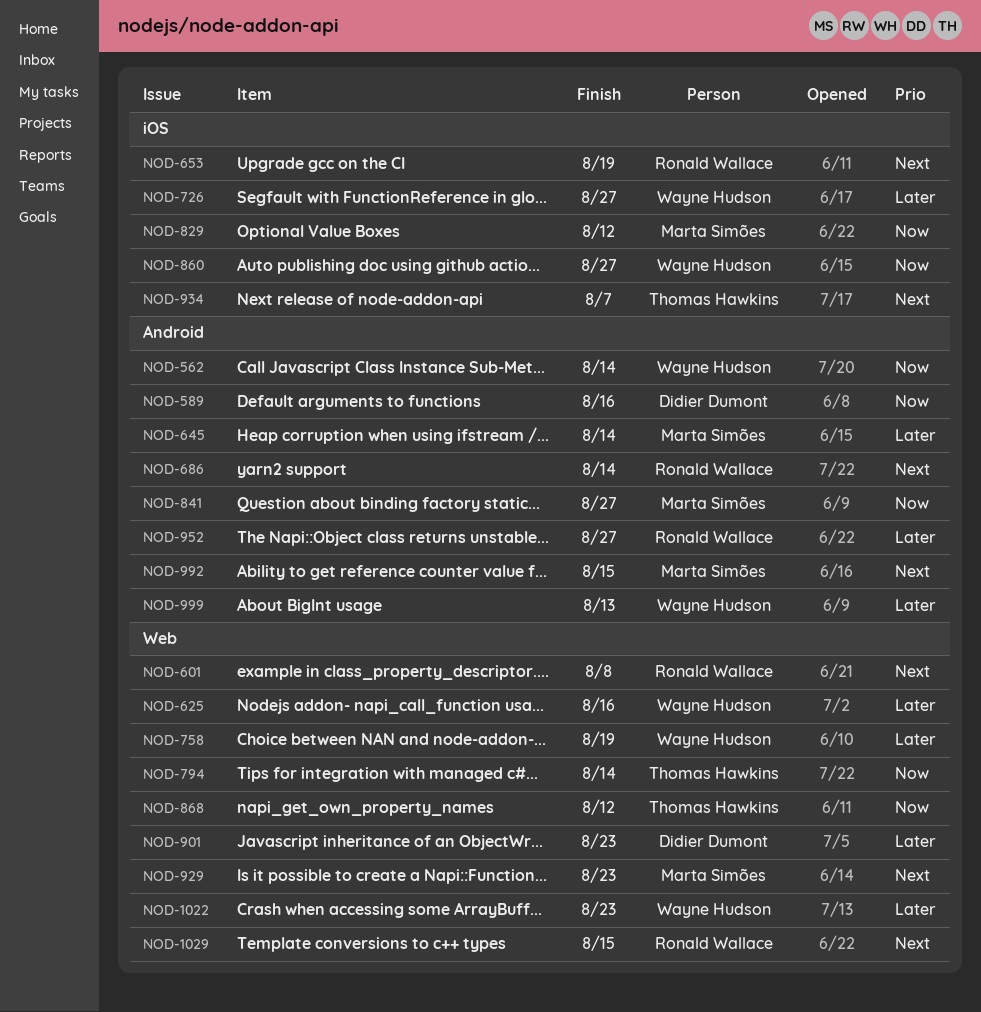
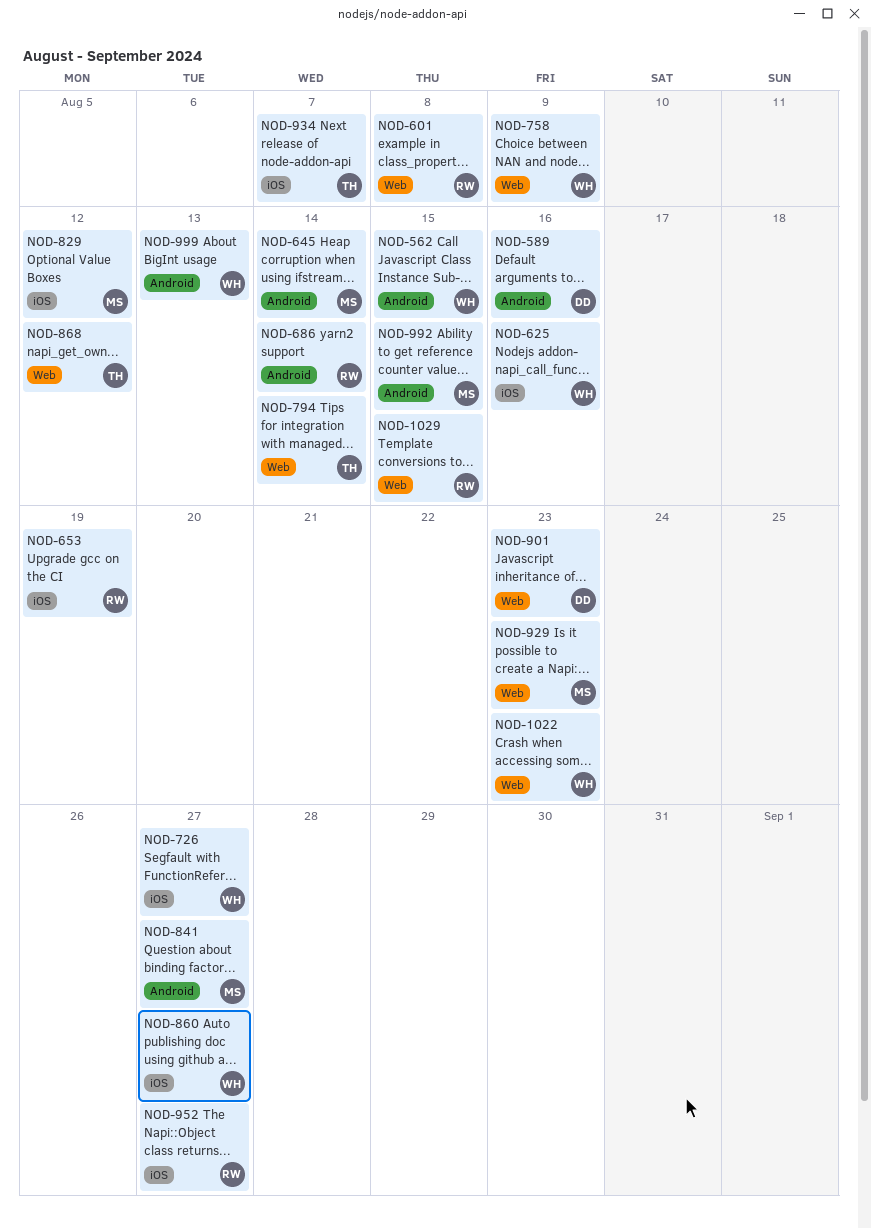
NOD-562, due: Aug 14 -> Aug 15
NOD-625, label: Web -> iOS
NOD-758, due: Aug 19 -> Aug 9
NOD-952, label: Android -> iOS

